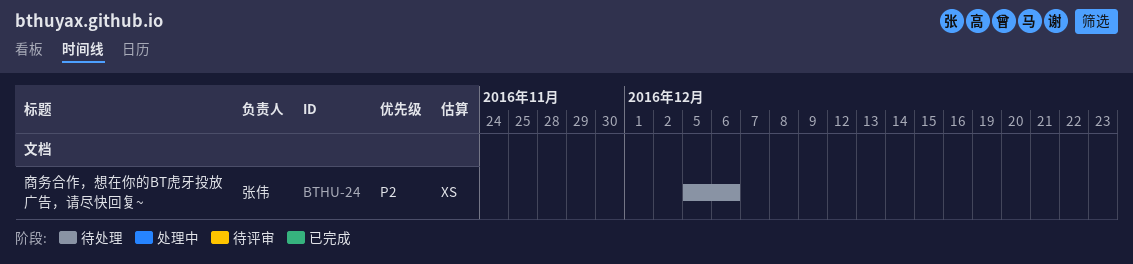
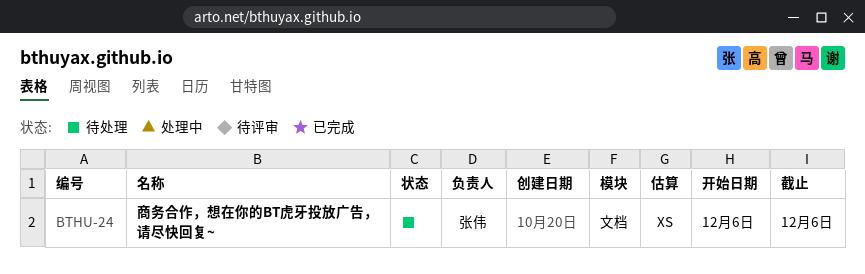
BTHU-24, start: Dec 5 -> Dec 6

